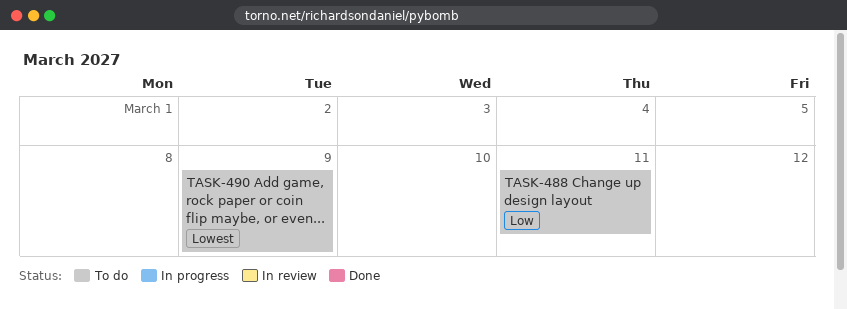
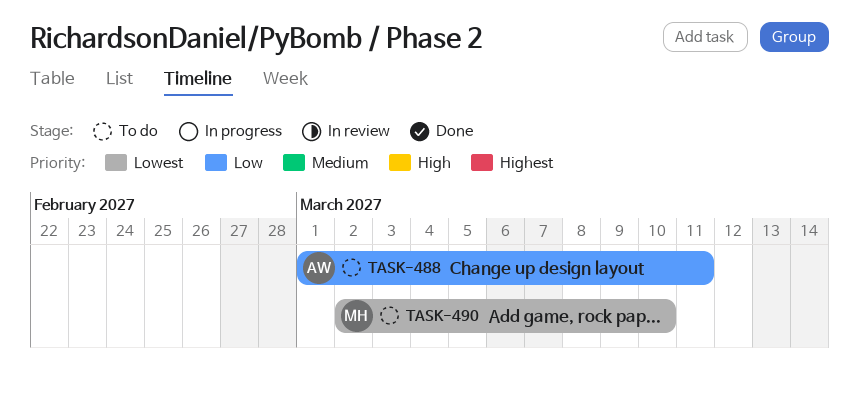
TASK-490, due: Mar 9 -> Mar 10

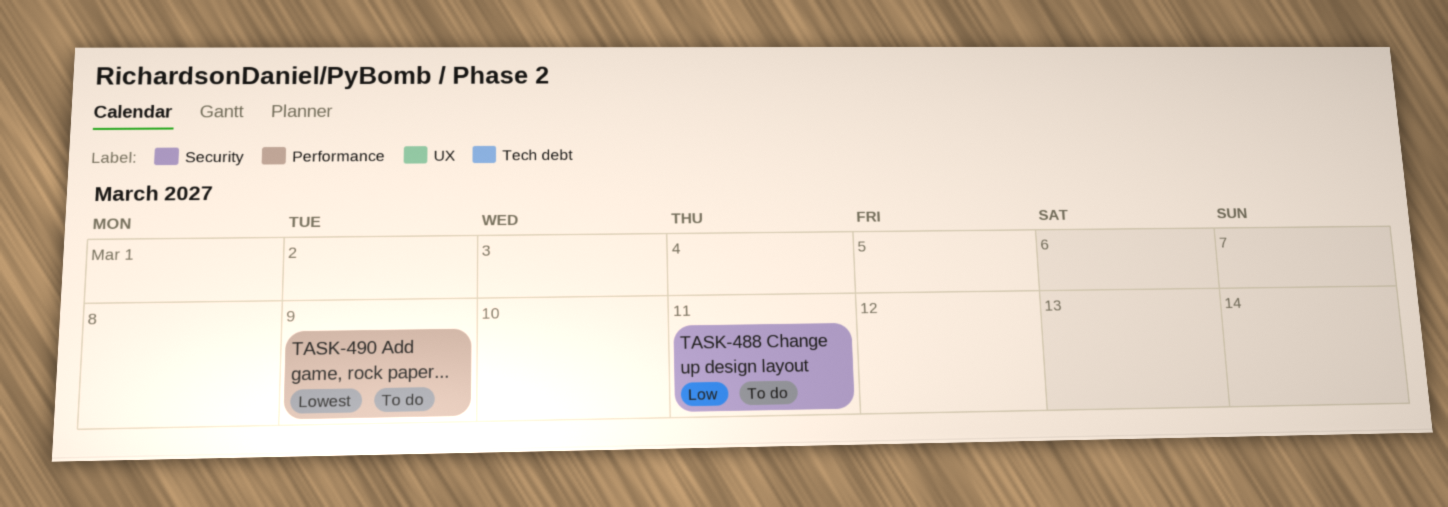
TASK-490, due: Mar 10 -> Mar 9

